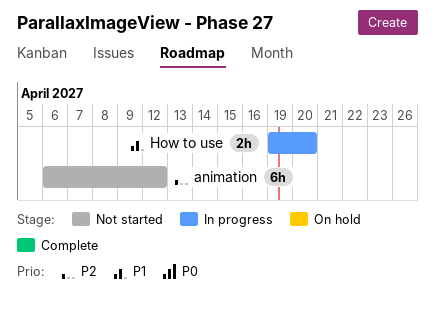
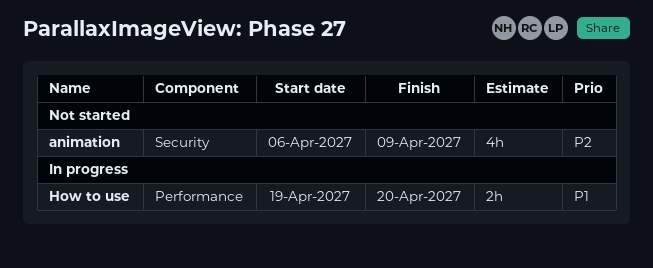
animation, estimate: 6h -> 4h
animation, due: Apr 12 -> Apr 9

